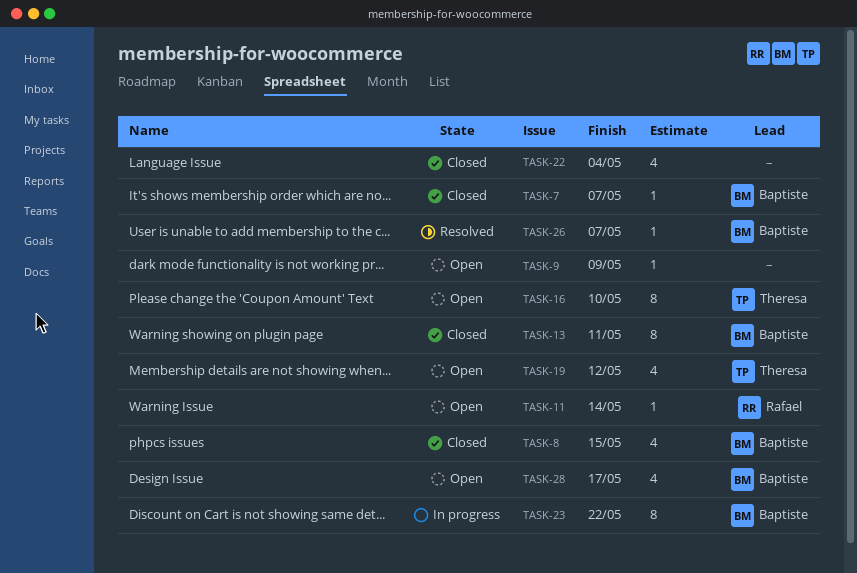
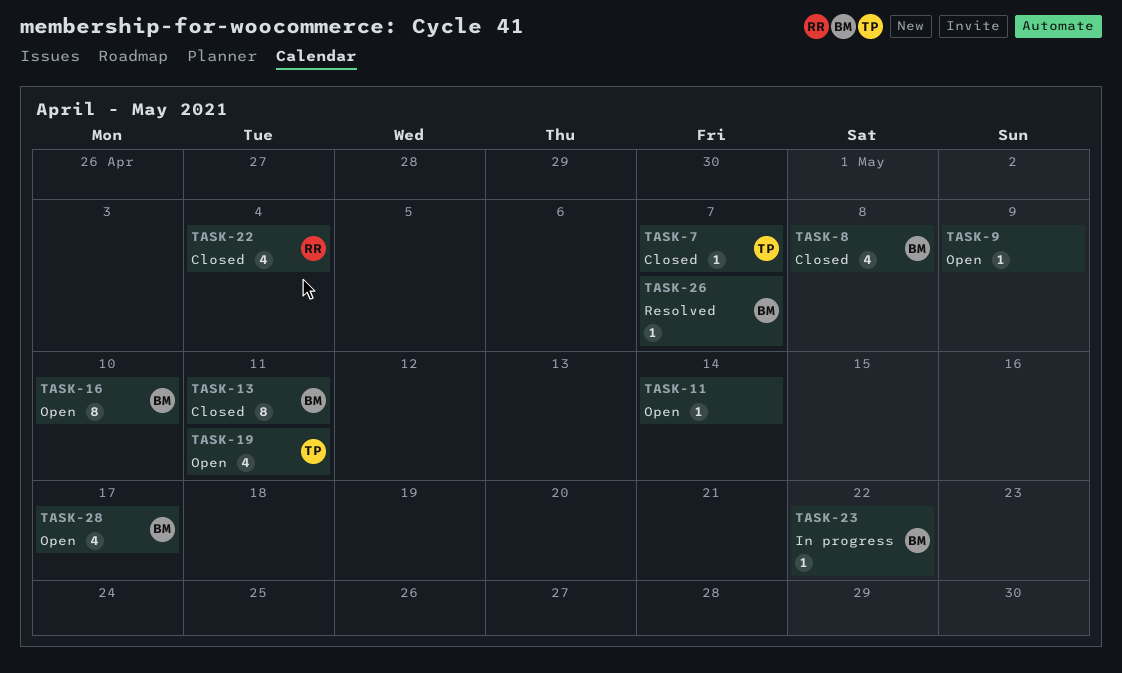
TASK-7, owner: Baptiste -> Theresa
TASK-8, due: May 15 -> May 8
TASK-11, owner: Rafael -> none
TASK-16, owner: Theresa -> Baptiste
TASK-19, due: May 12 -> May 11
TASK-22, owner: none -> Rafael
TASK-23, estimate: 8 -> 1

